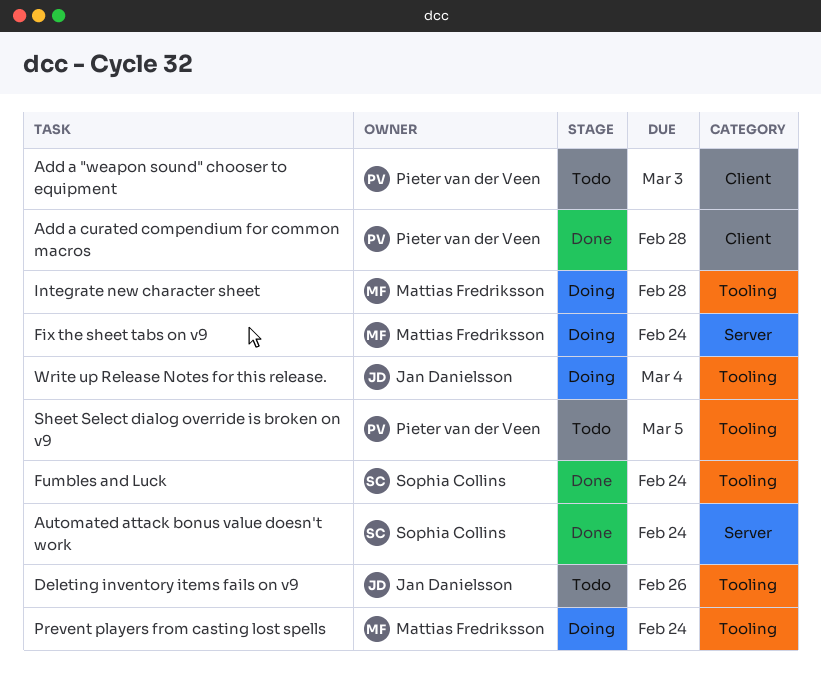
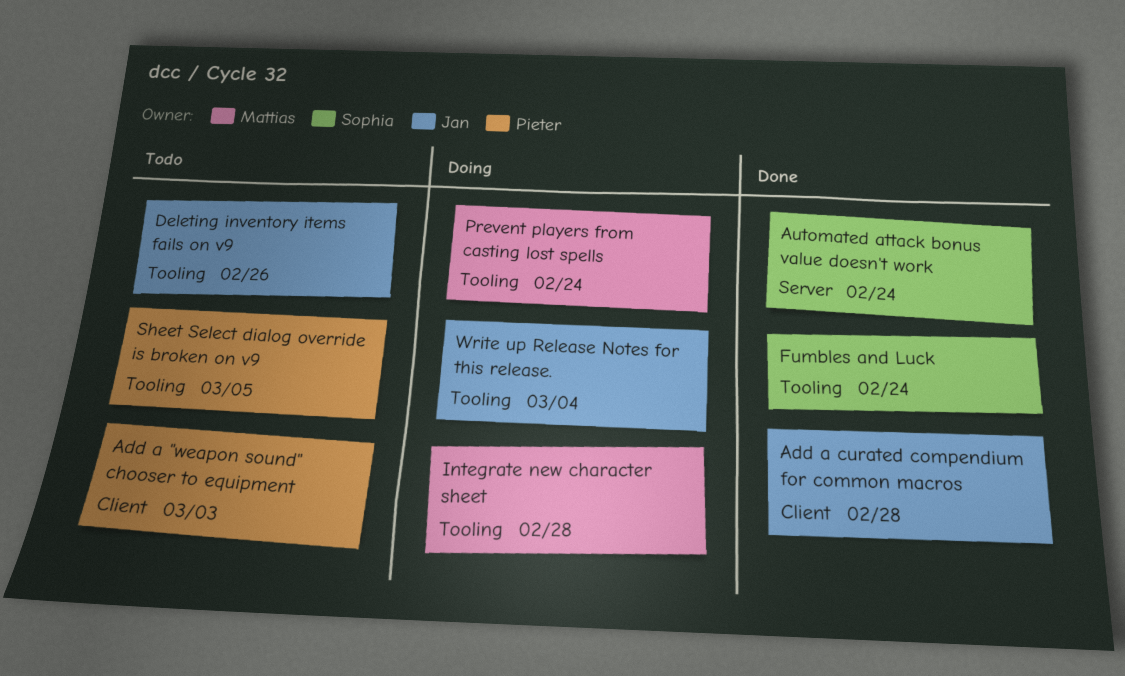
Add a curated compendium for common macros, owner: Pieter van der Veen -> Jan Danielsson
Fix the sheet tabs on v9: present -> none

